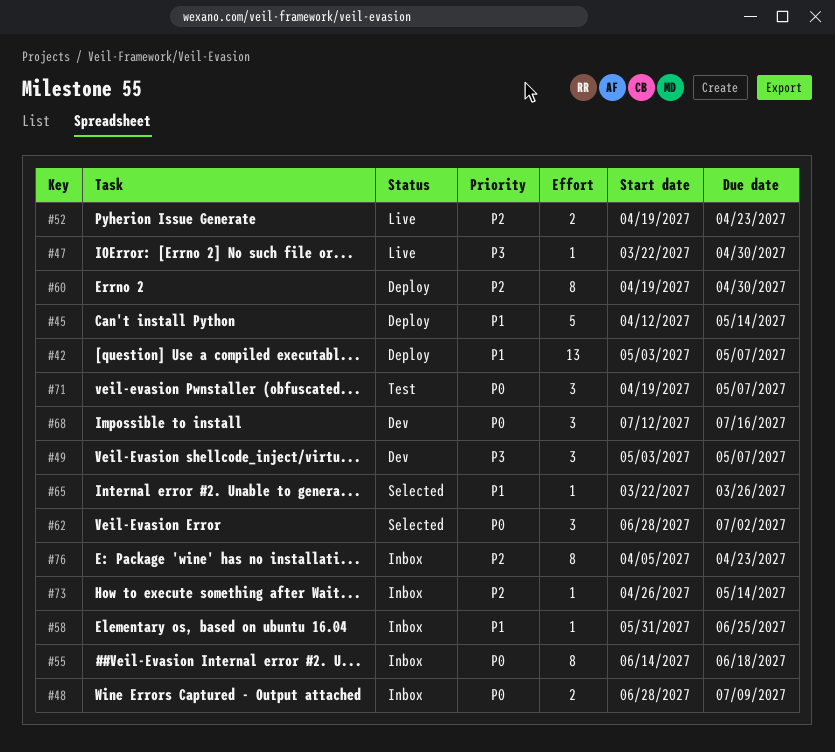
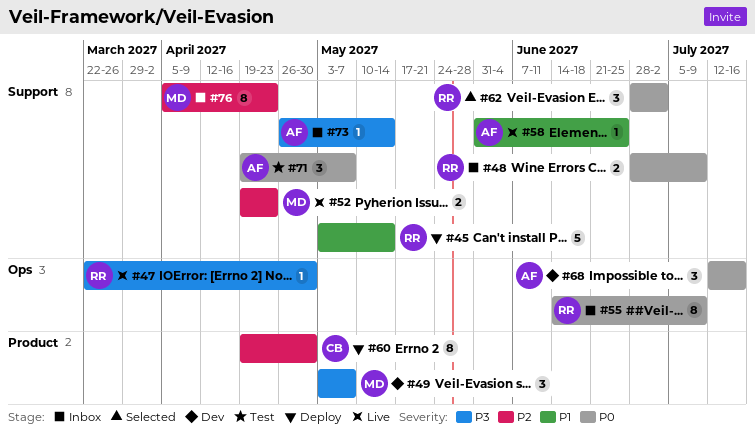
#42: present -> none
#45, start: Apr 12 -> May 3
#55, due: Jun 18 -> Jul 9
#58, status: Inbox -> Live
#65: present -> none
#73, priority: P2 -> P3

